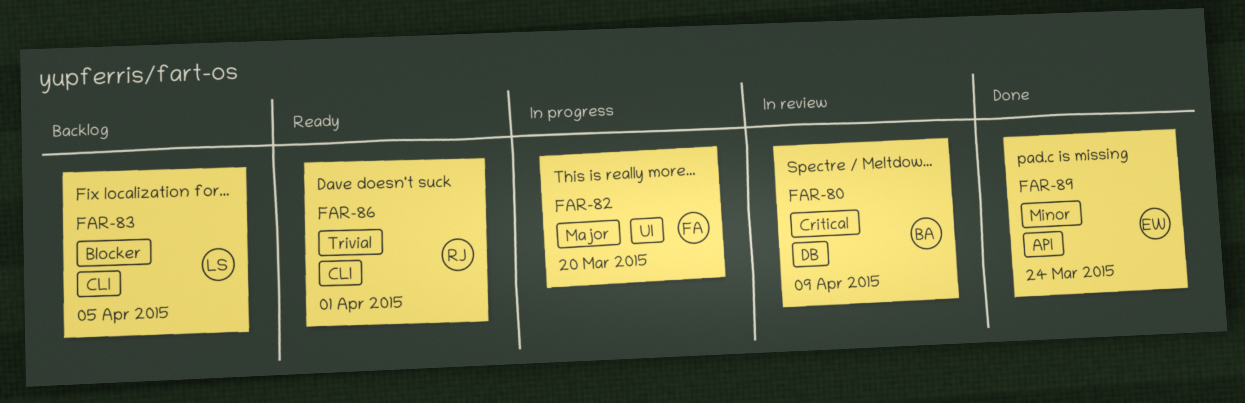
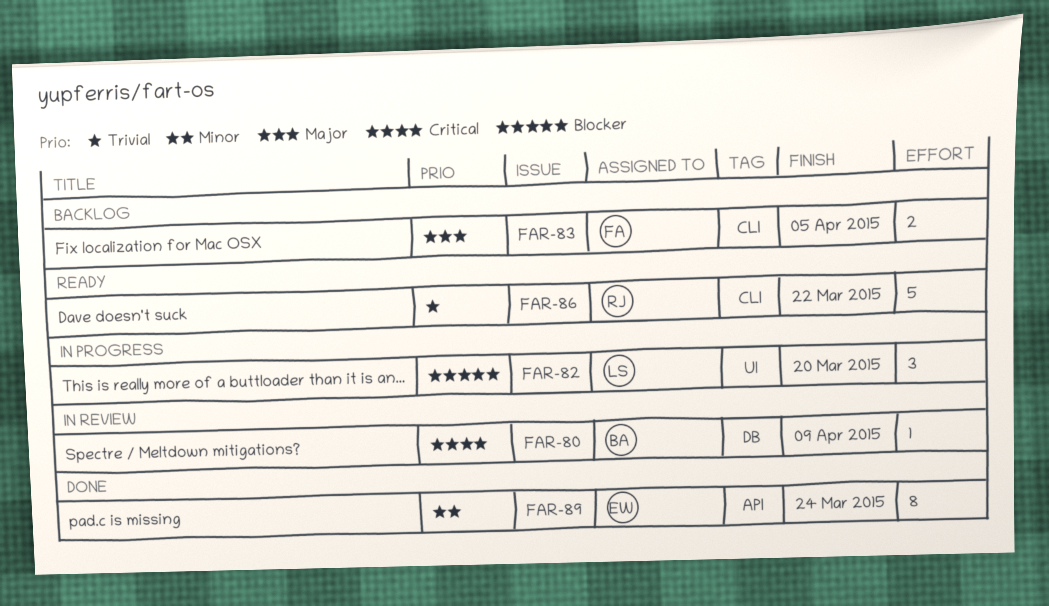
FAR-82, owner: FA -> LS
FAR-82, priority: Major -> Blocker
FAR-83, owner: LS -> FA
FAR-83, priority: Blocker -> Major
FAR-86, due: Apr 1 -> Mar 22

